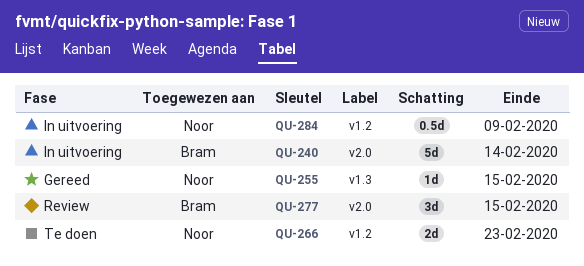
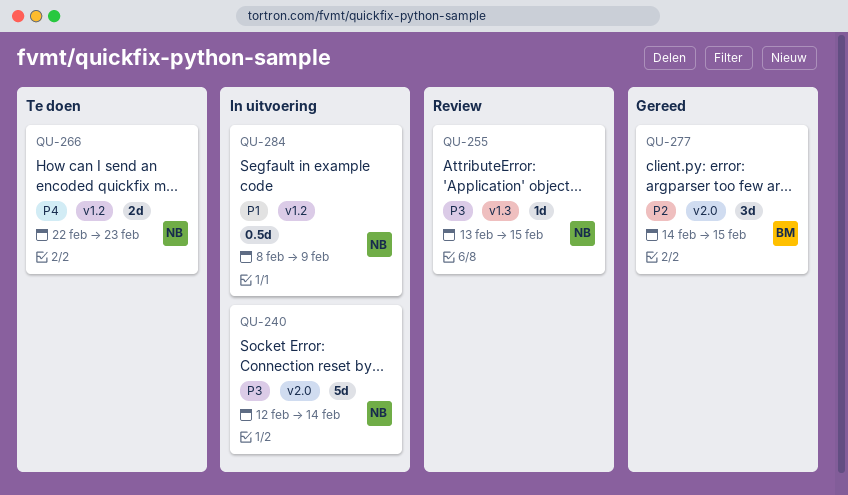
QU-240, owner: Bram -> Noor
QU-255, status: Gereed -> Review
QU-277, status: Review -> Gereed

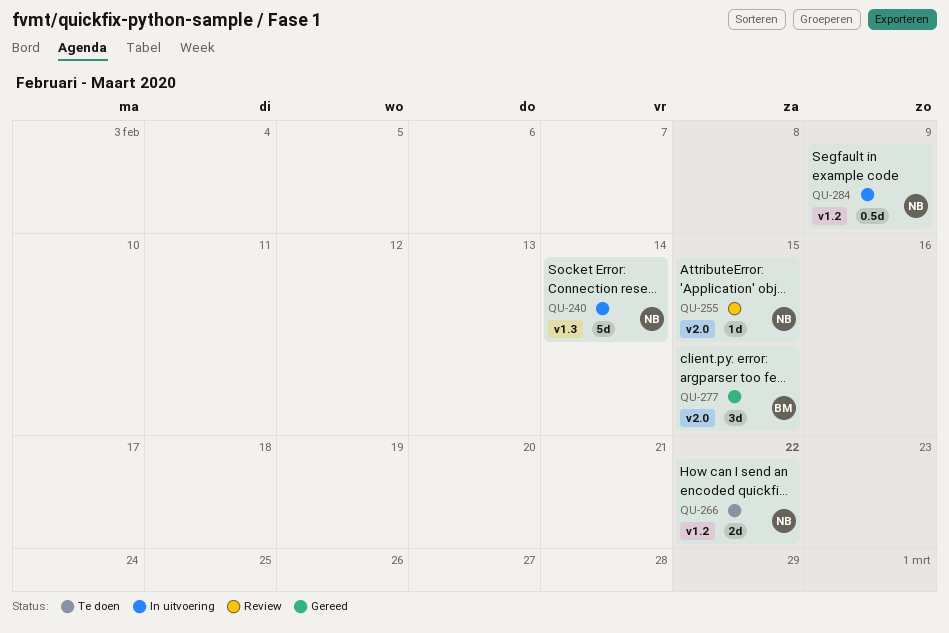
QU-240, label: v2.0 -> v1.3
QU-255, label: v1.3 -> v2.0
QU-266, due: Feb 23 -> Feb 22

